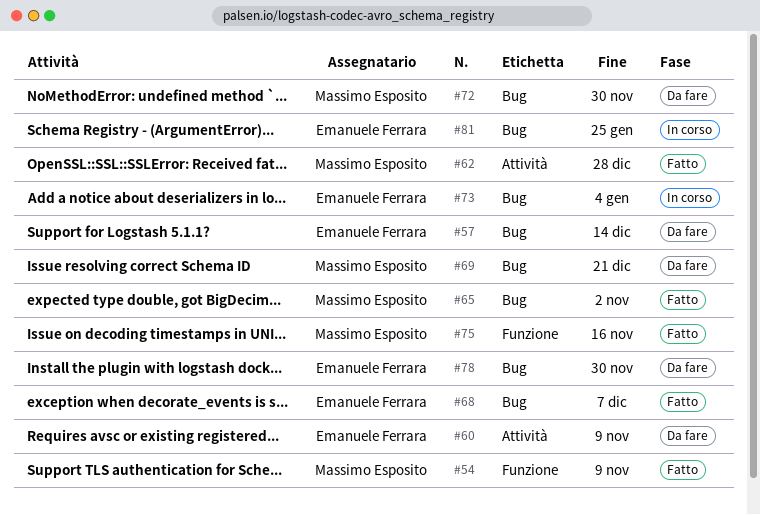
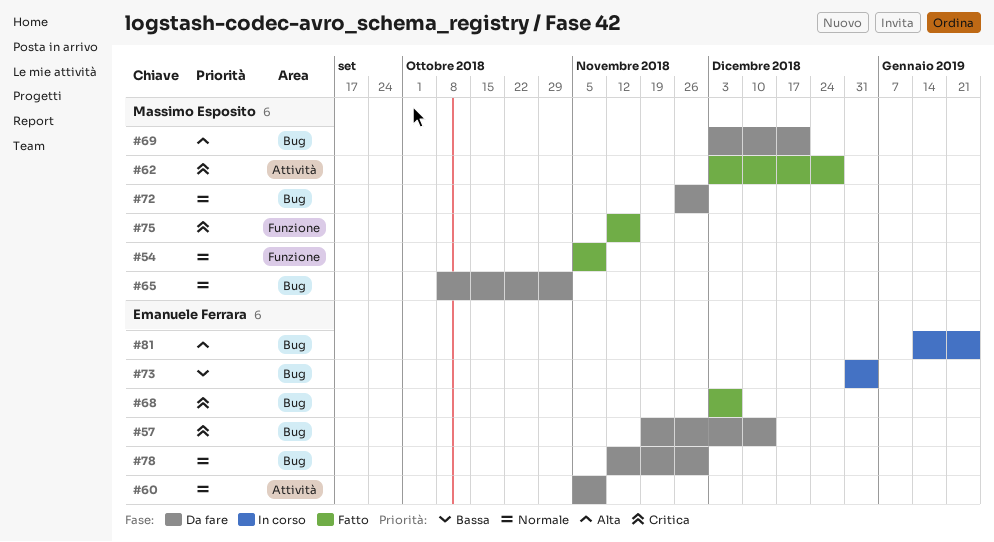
#65, status: Fatto -> Da fare

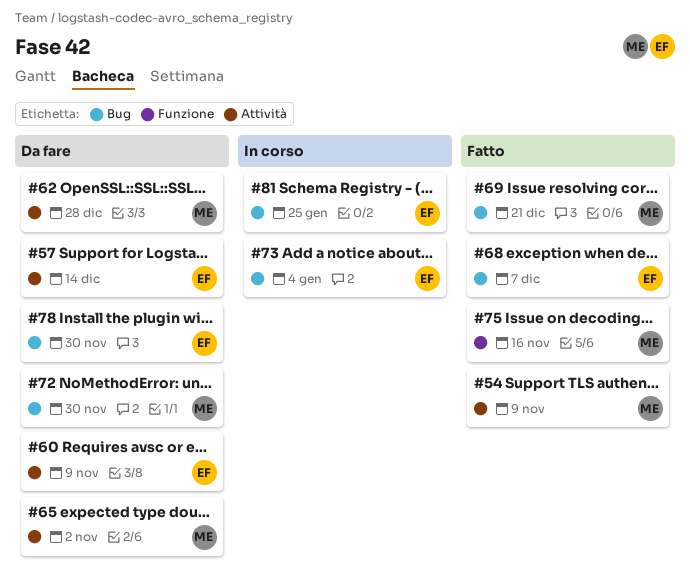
#54, label: Funzione -> Attività
#57, label: Bug -> Attività
#62, status: Fatto -> Da fare
#65, label: Bug -> Attività
#69, status: Da fare -> Fatto

